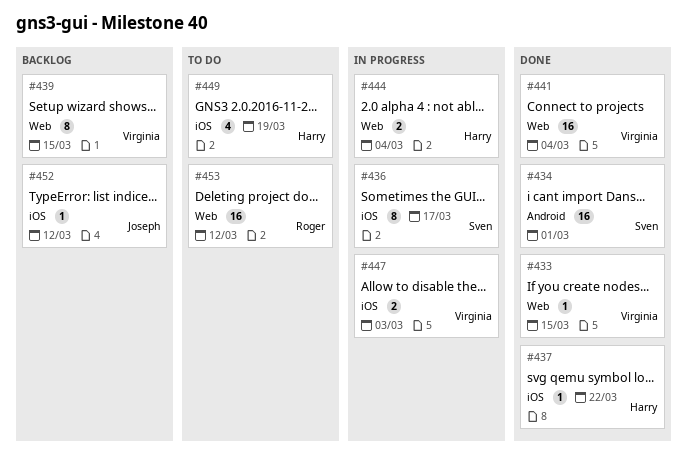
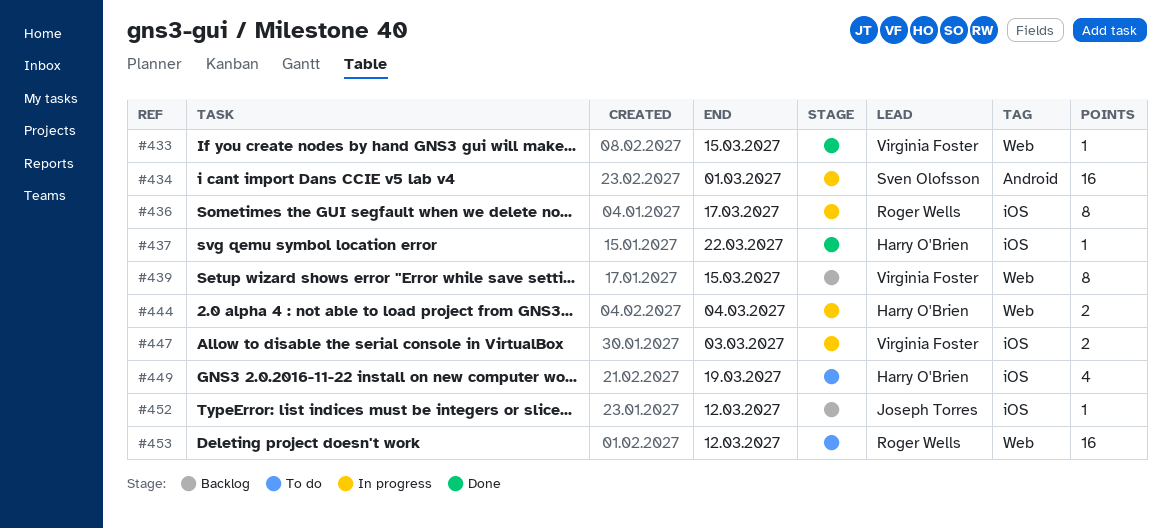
#434, status: Done -> In progress
#436, owner: Sven Olofsson -> Roger Wells
#441: present -> none

